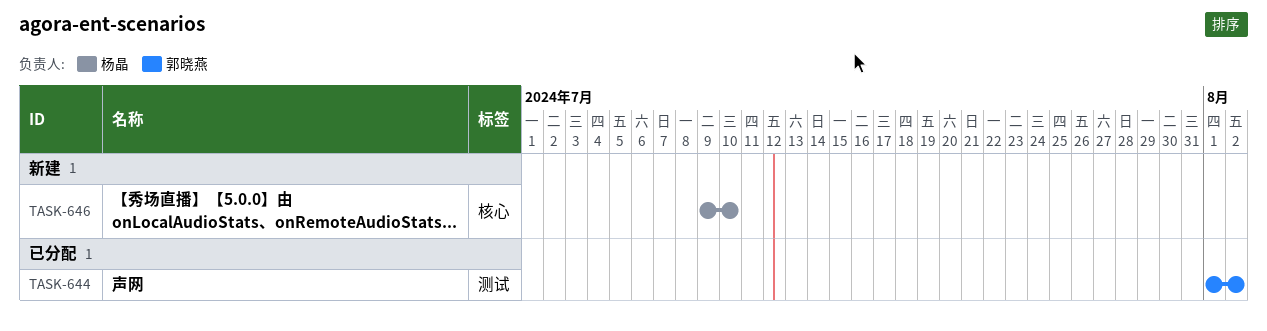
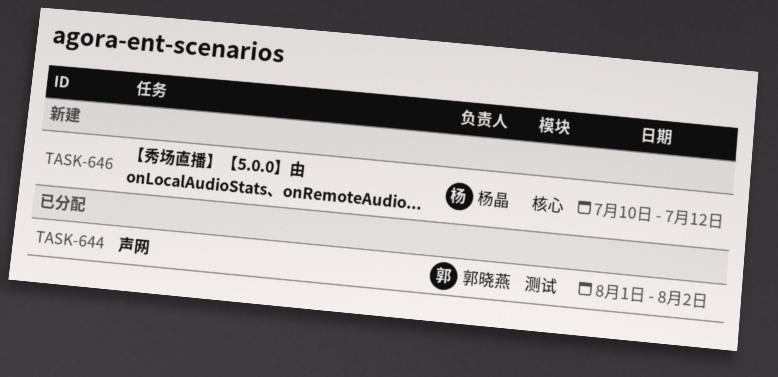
TASK-646, start: Jul 9 -> Jul 10
TASK-646, due: Jul 10 -> Jul 12

